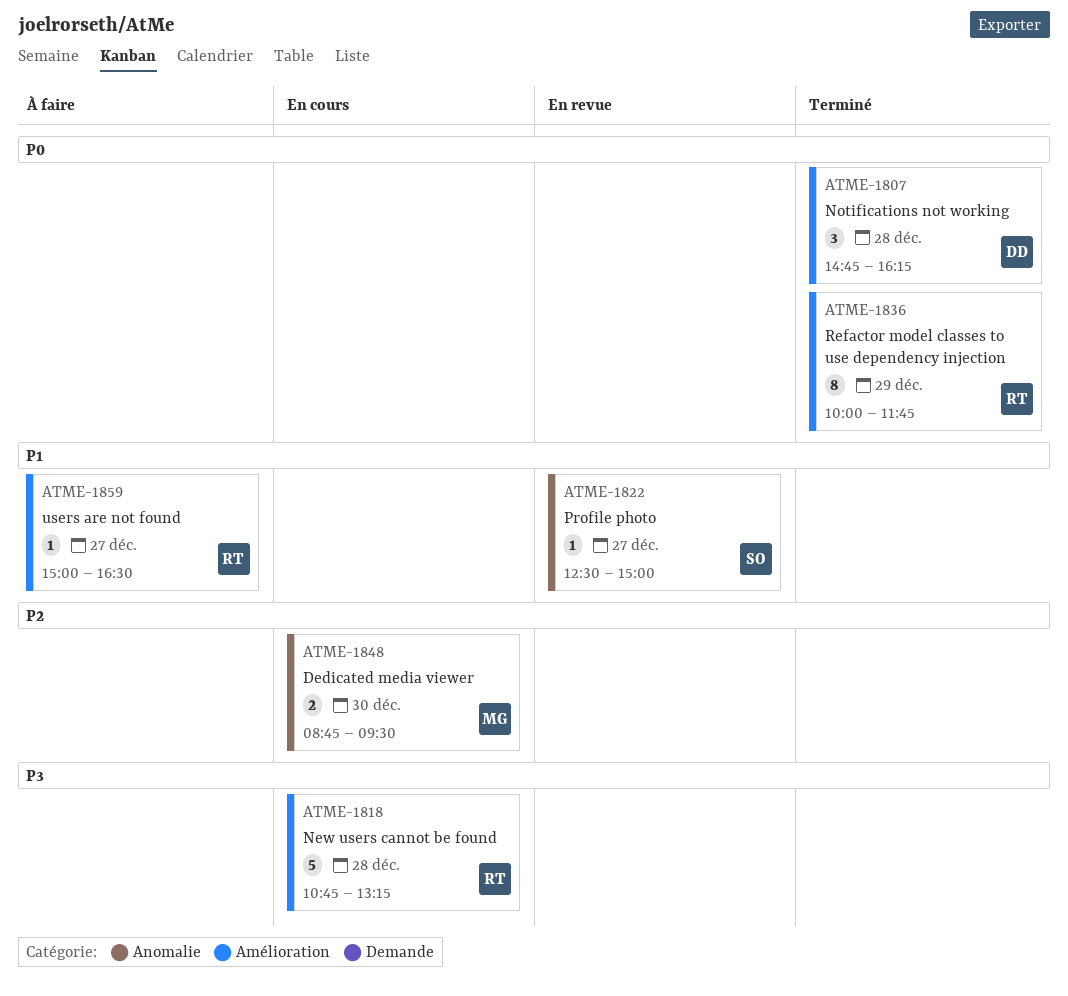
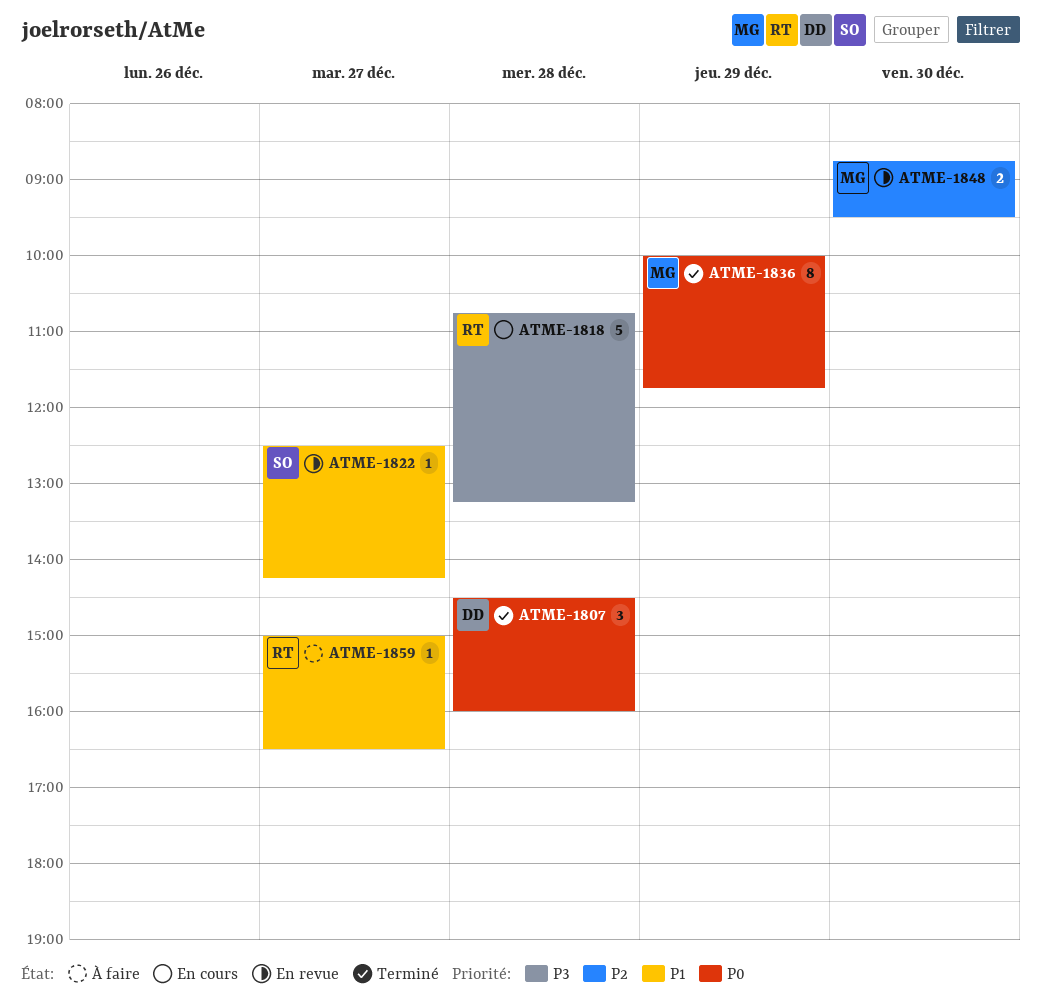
ATME-1807, begins: 14:45 -> 14:30
ATME-1807, ends: 16:15 -> 16:00
ATME-1822, ends: 15:00 -> 14:15
ATME-1836, owner: RT -> MG
ATME-1848, status: En cours -> En revue

